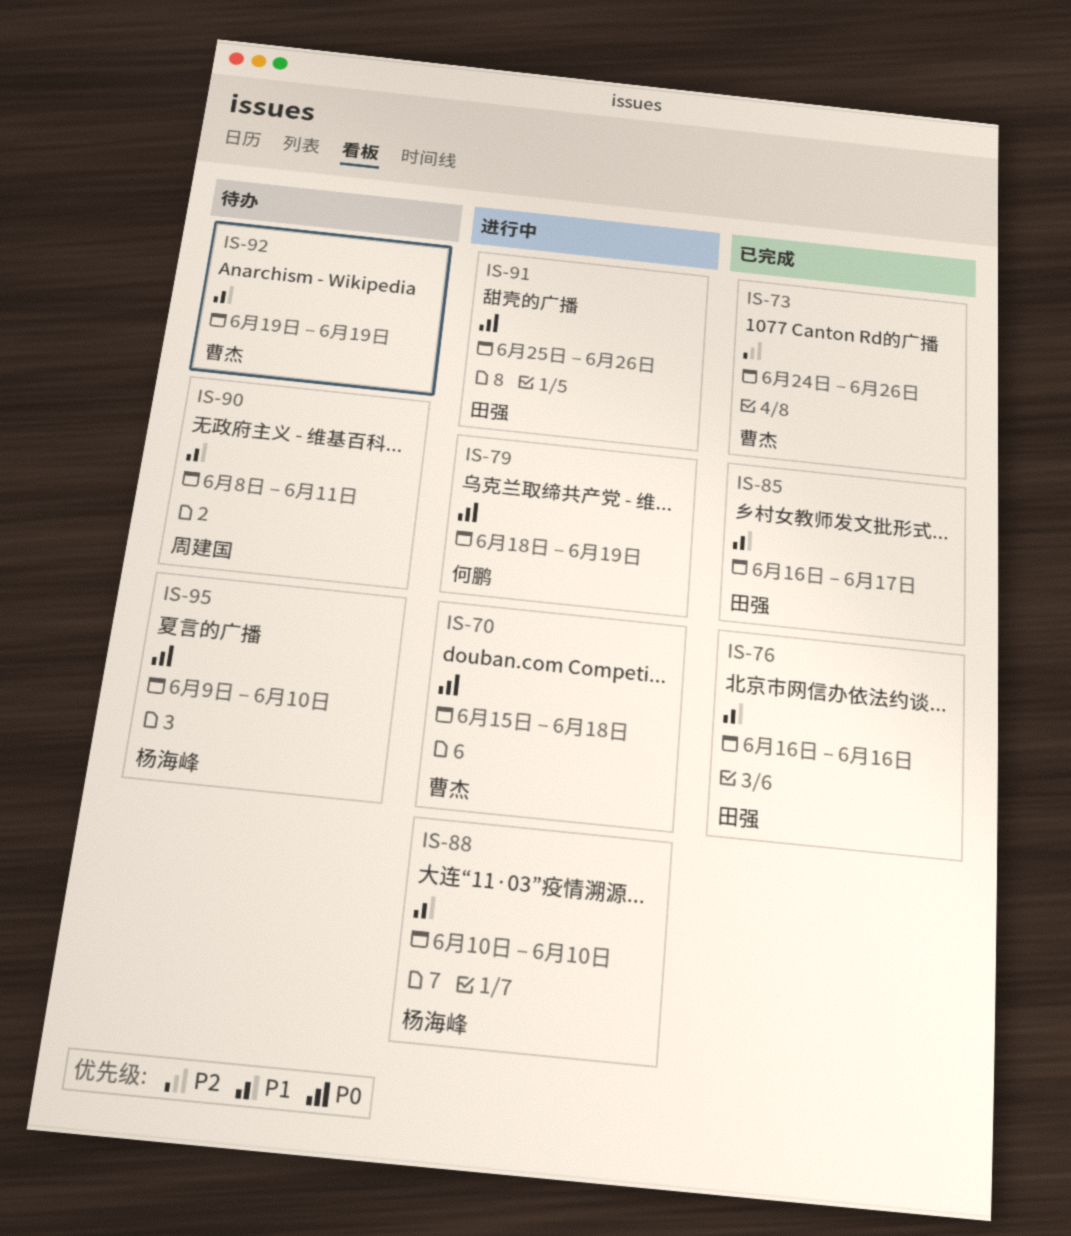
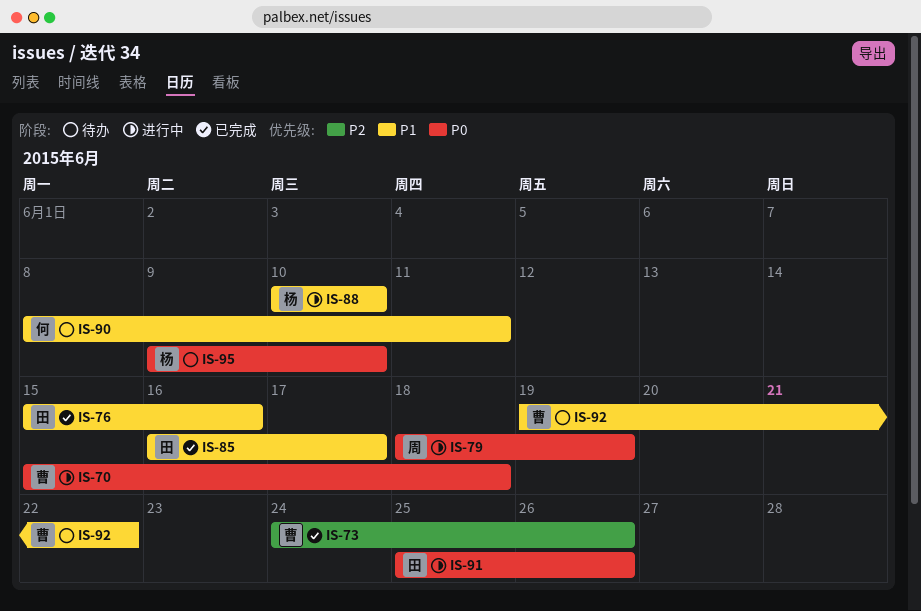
IS-76, start: Jun 16 -> Jun 15
IS-79, owner: 何鹏 -> 周建国
IS-90, owner: 周建国 -> 何鹏
IS-92, due: Jun 19 -> Jun 22

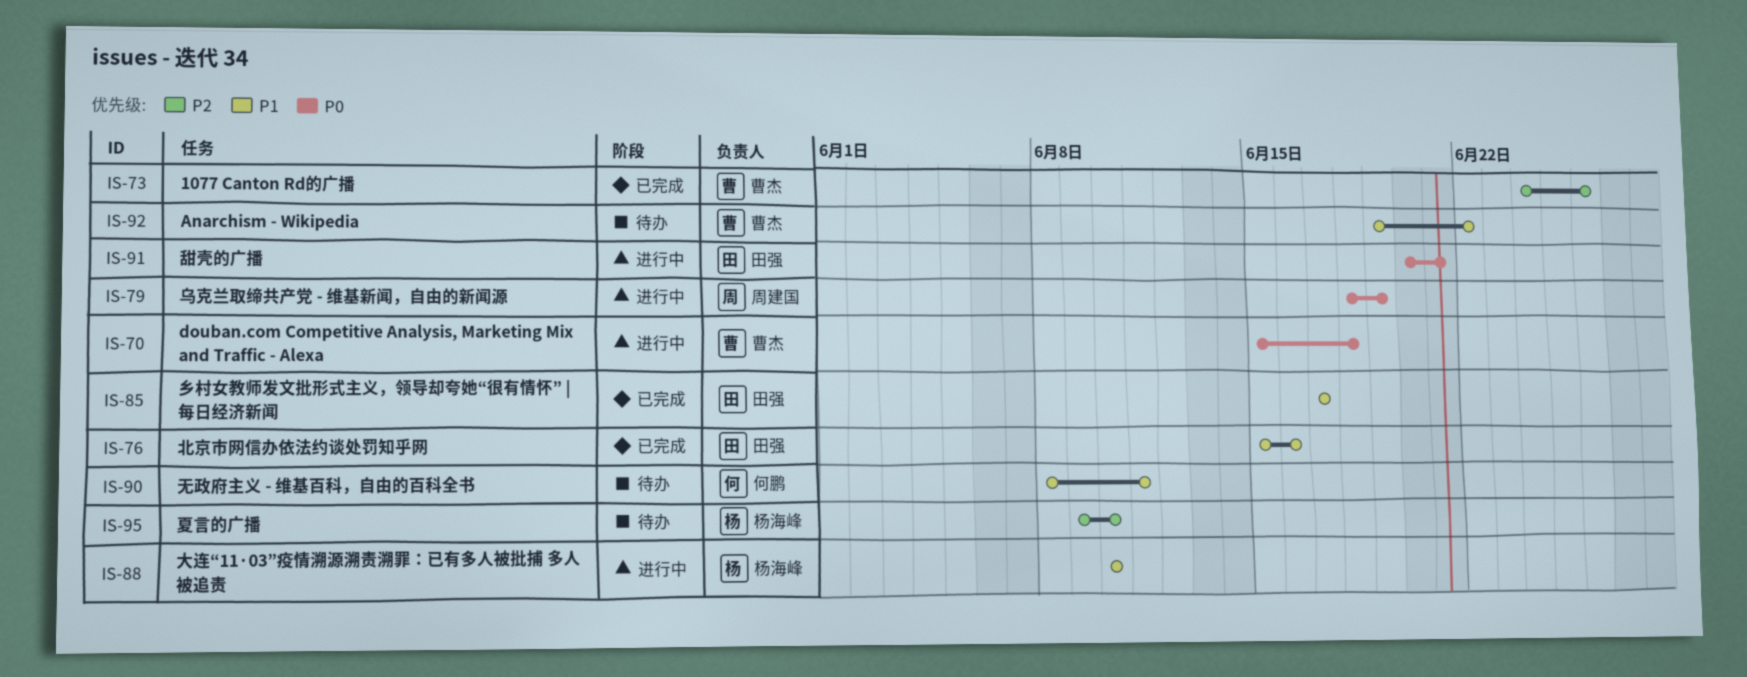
IS-85, start: Jun 16 -> Jun 17
IS-91, start: Jun 25 -> Jun 20
IS-91, due: Jun 26 -> Jun 21
IS-95, priority: P0 -> P2

